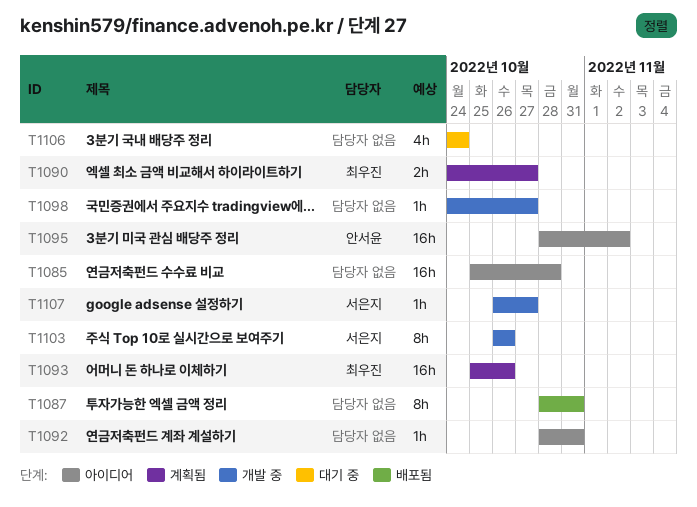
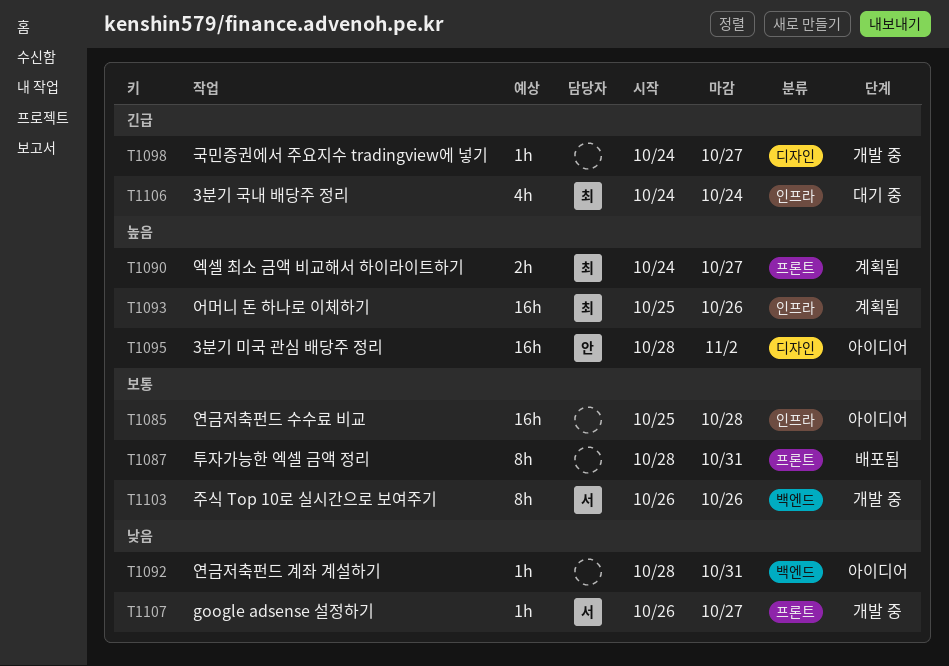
T1106, owner: none -> 최우진

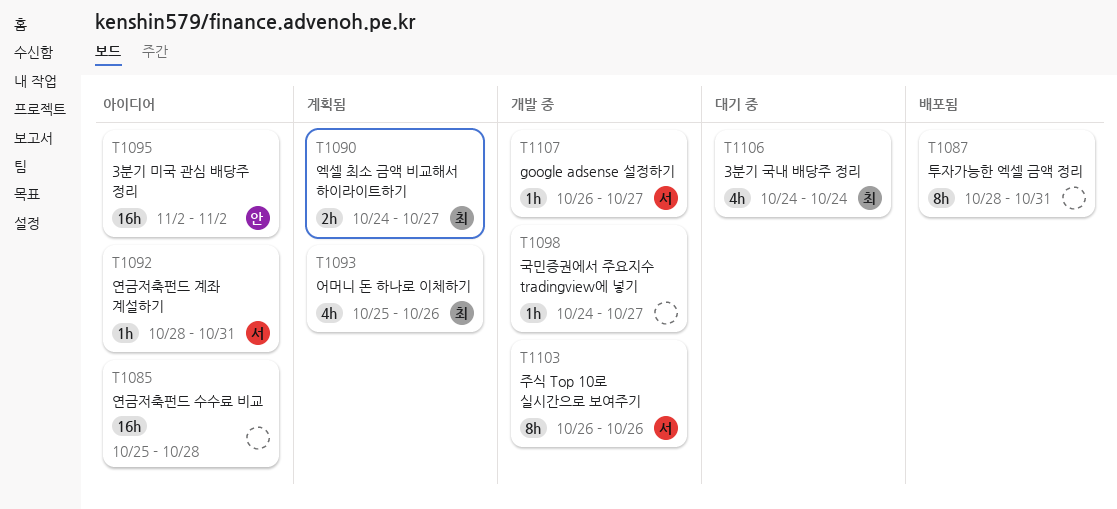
T1092, owner: none -> 서
T1093, estimate: 16h -> 4h
T1095, start: Oct 28 -> Nov 2

